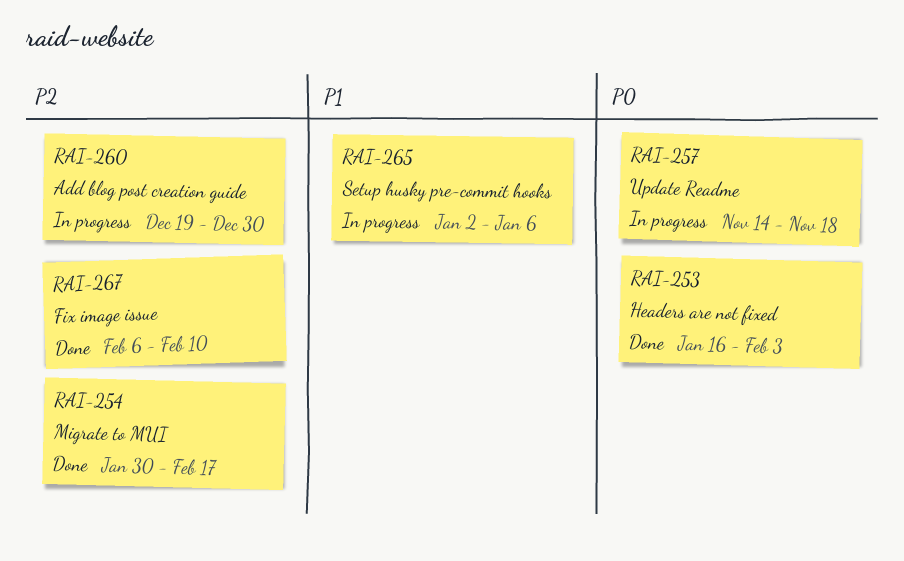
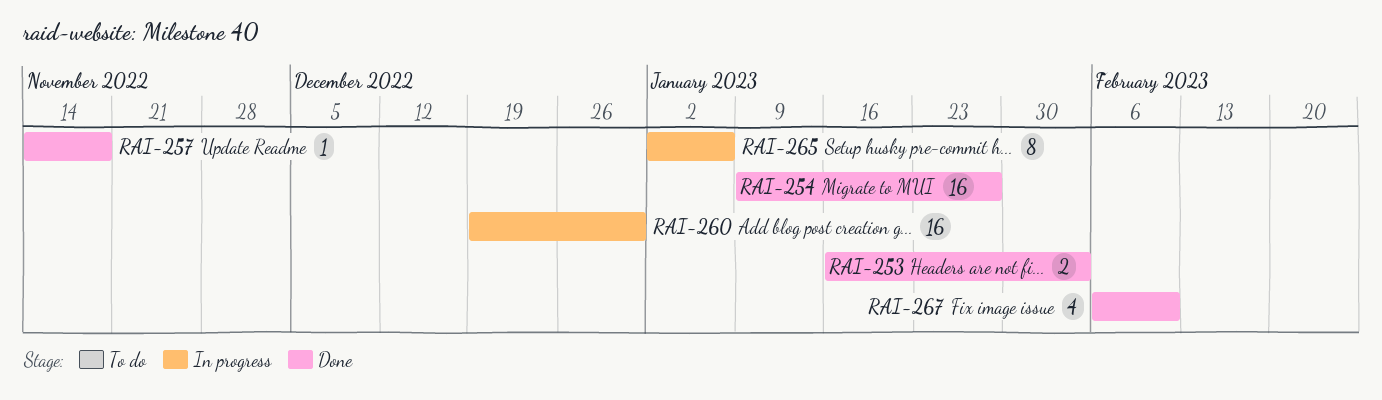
RAI-254, start: Jan 30 -> Jan 9
RAI-254, due: Feb 17 -> Jan 27
RAI-257, status: In progress -> Done

